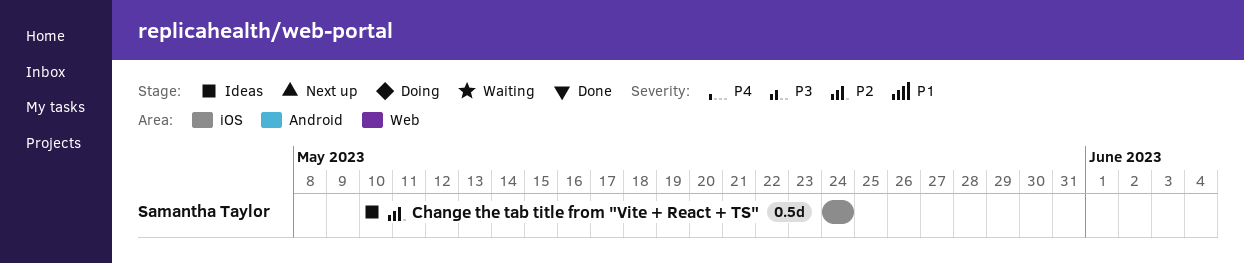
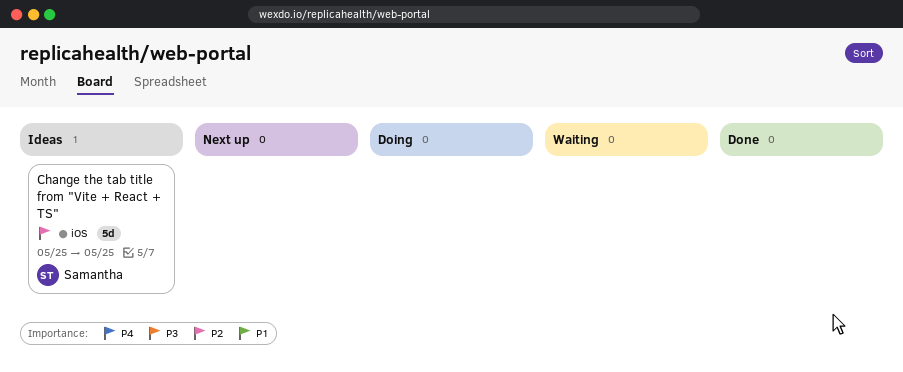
Change the tab title from "Vite + React + TS", estimate: 0.5d -> 5d
Change the tab title from "Vite + React + TS", start: May 24 -> May 25
Change the tab title from "Vite + React + TS", due: May 24 -> May 25

